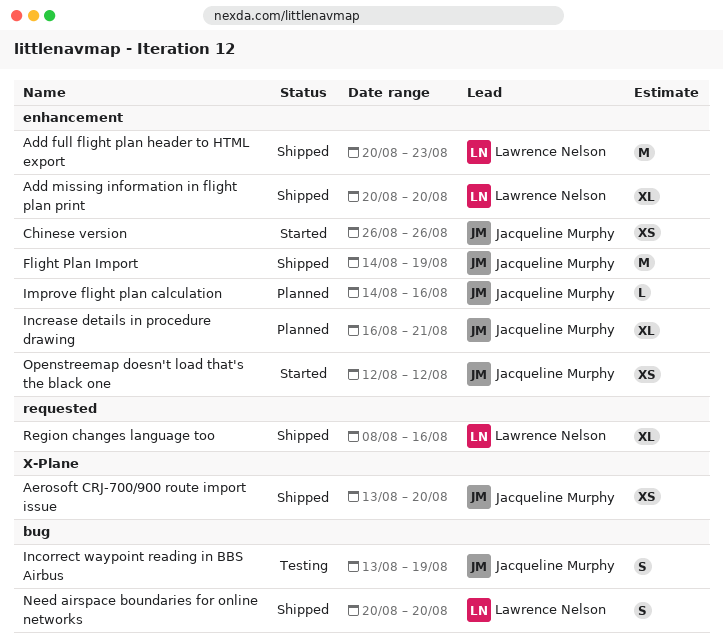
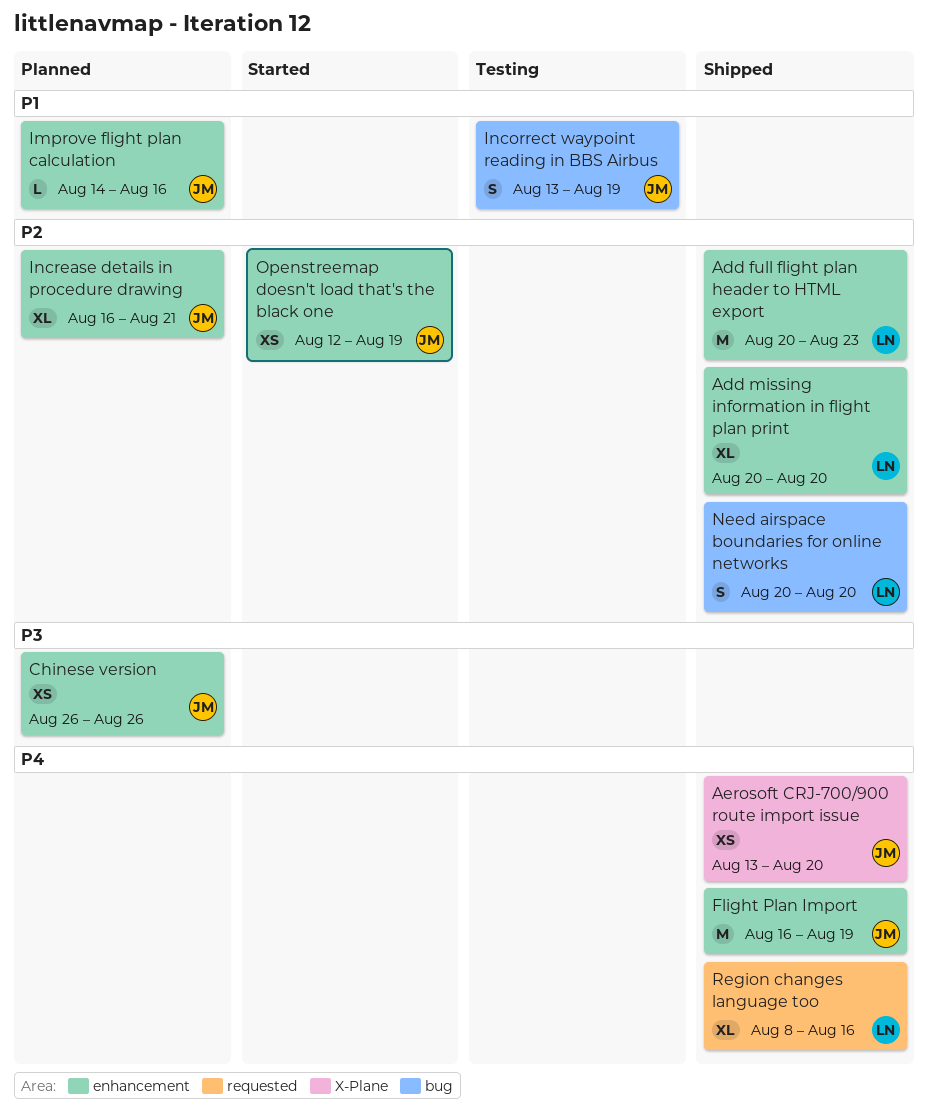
Chinese version, status: Started -> Planned
Flight Plan Import, start: Aug 14 -> Aug 16
Openstreemap doesn't load that's the black one, due: Aug 12 -> Aug 19

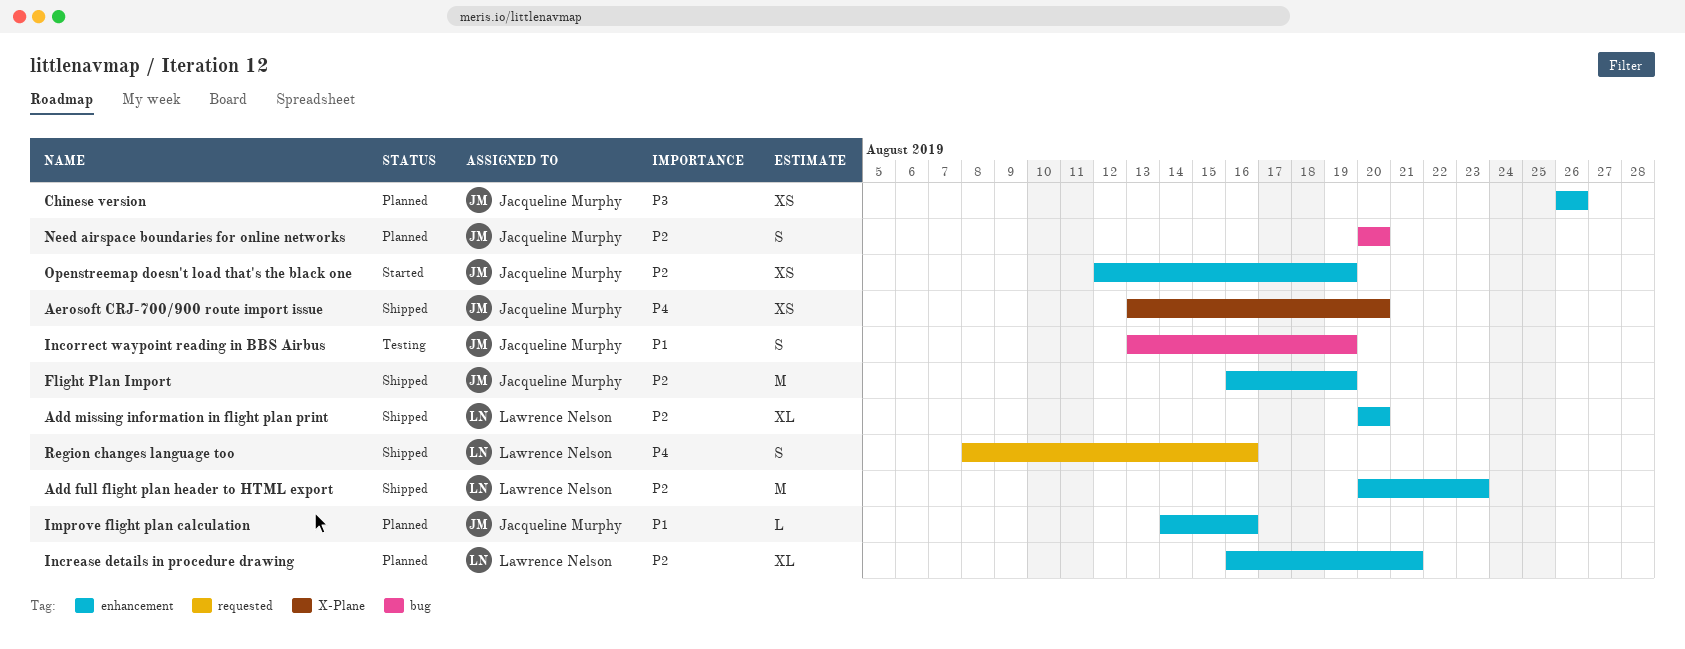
Flight Plan Import, priority: P4 -> P2
Increase details in procedure drawing, owner: Jacqueline Murphy -> Lawrence Nelson
Need airspace boundaries for online networks, status: Shipped -> Planned
Need airspace boundaries for online networks, owner: Lawrence Nelson -> Jacqueline Murphy
Region changes language too, estimate: XL -> S

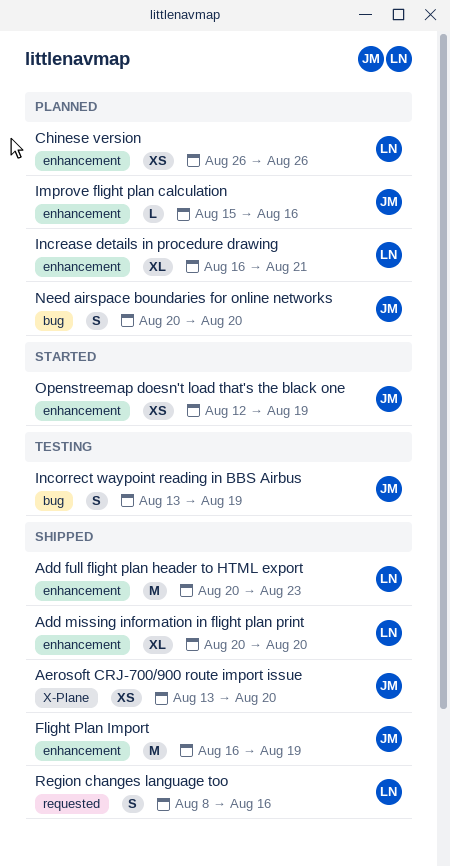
Chinese version, owner: Jacqueline Murphy -> Lawrence Nelson
Improve flight plan calculation, start: Aug 14 -> Aug 15

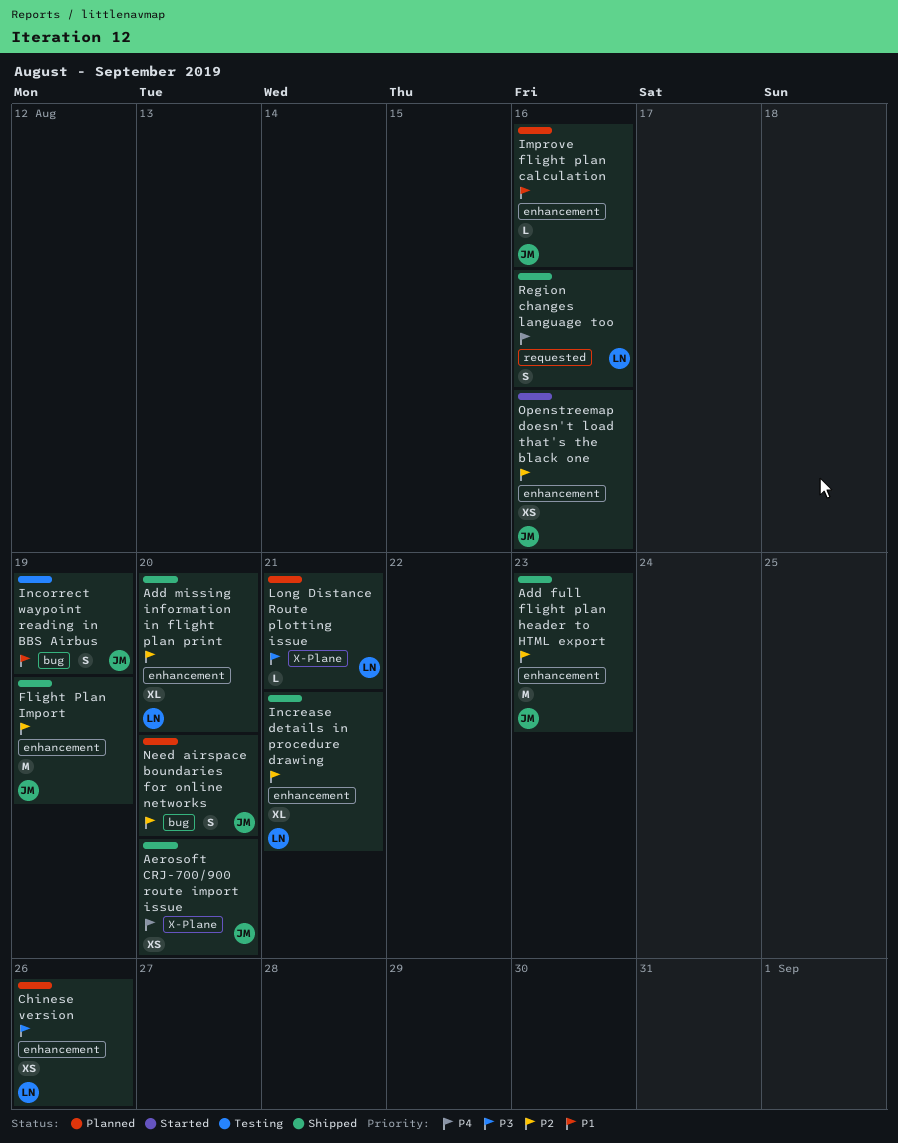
Add full flight plan header to HTML export, owner: LN -> JM
Increase details in procedure drawing, status: Planned -> Shipped
Long Distance Route plotting issue: none -> present
Openstreemap doesn't load that's the black one, due: Aug 19 -> Aug 16

